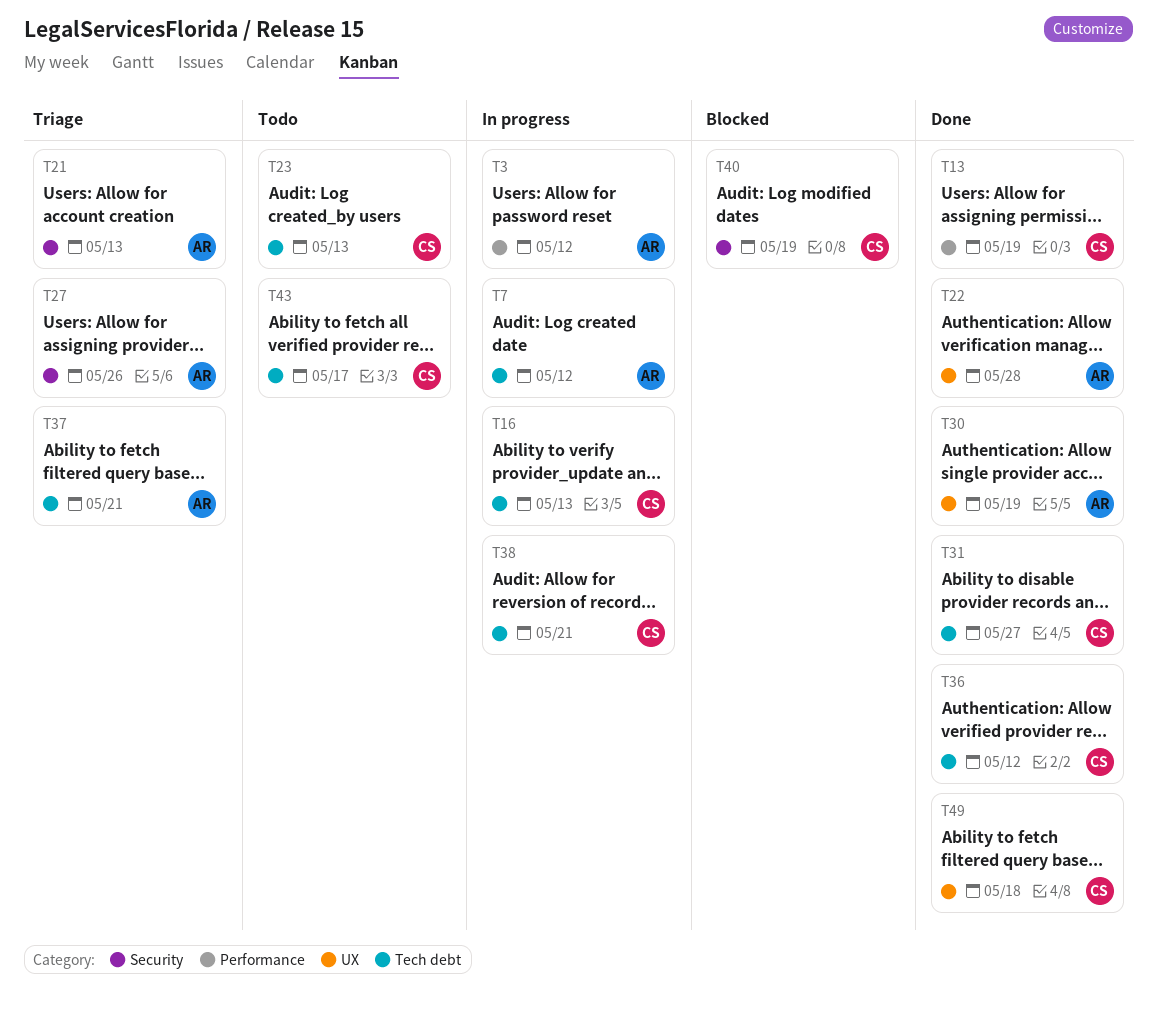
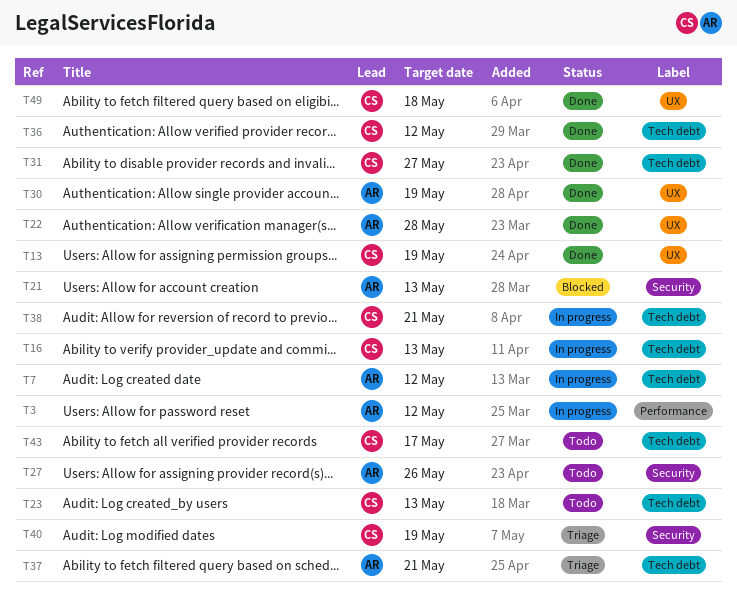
T13, label: Performance -> UX
T21, status: Triage -> Blocked
T27, status: Triage -> Todo
T40, status: Blocked -> Triage

